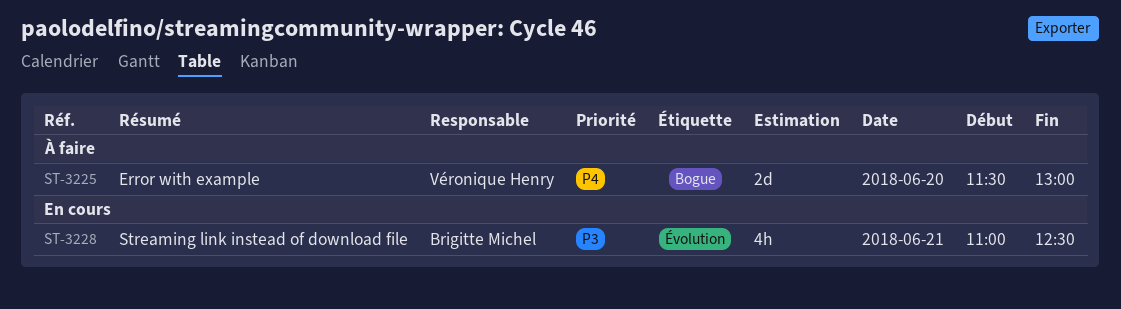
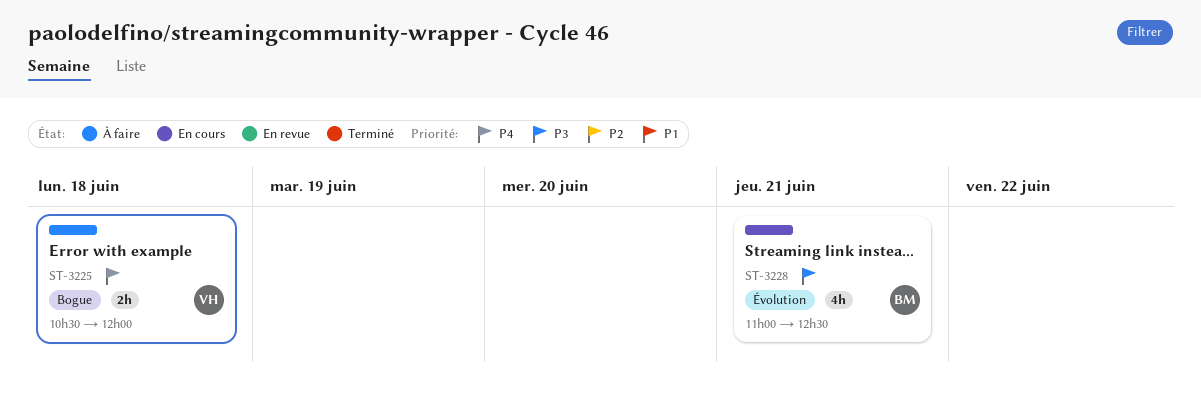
ST-3225, estimate: 2d -> 2h
ST-3225, day: Jun 20 -> Jun 18
ST-3225, begins: 11:30 -> 10:30
ST-3225, ends: 13:00 -> 12:00

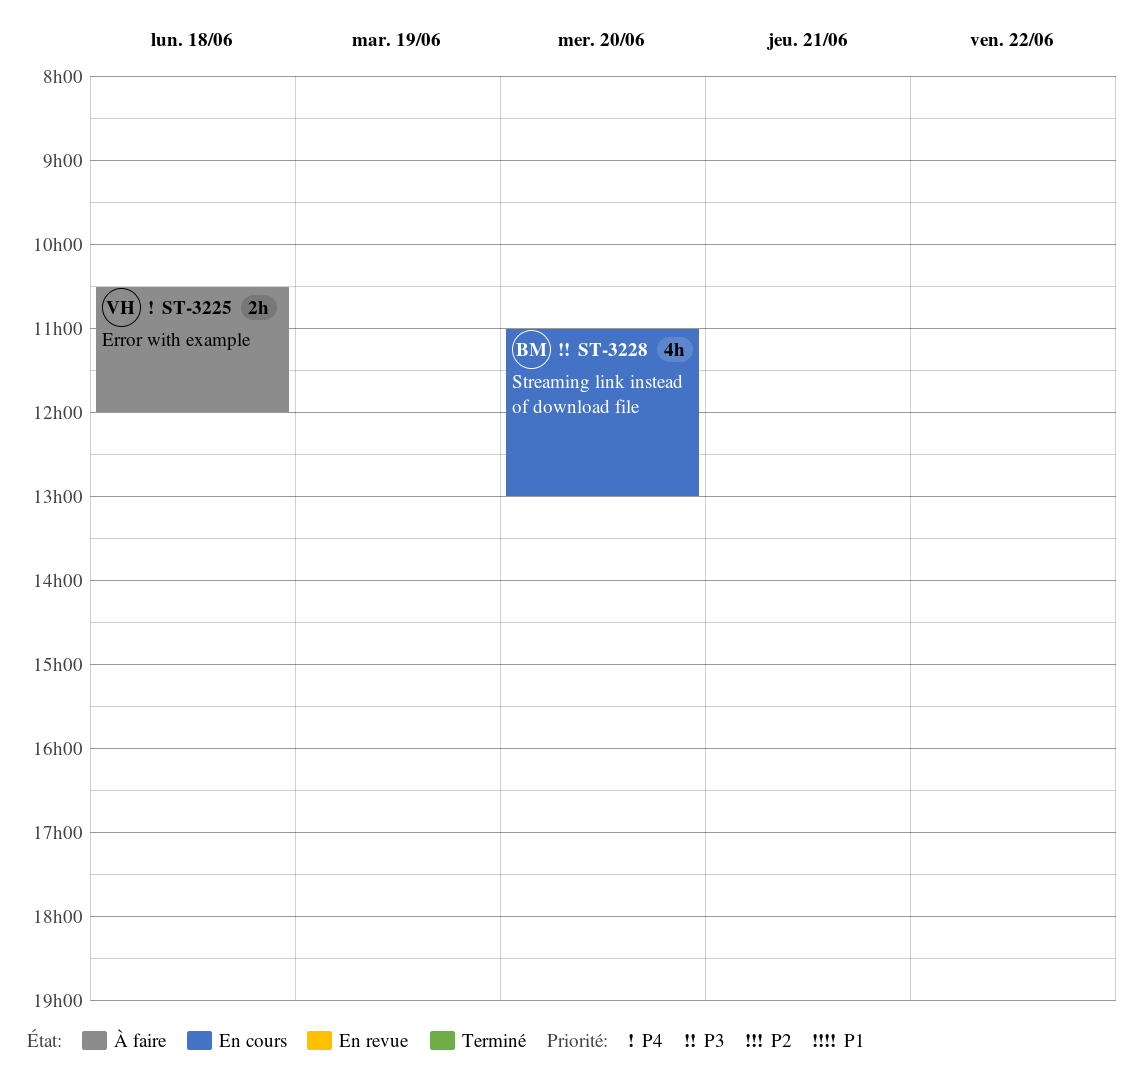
ST-3228, day: Jun 21 -> Jun 20
ST-3228, ends: 12:30 -> 13:00

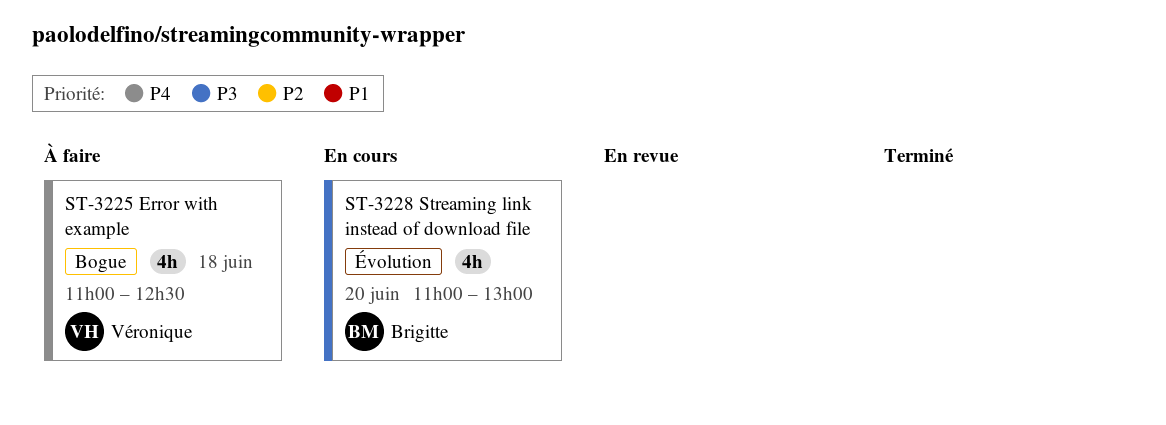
ST-3225, estimate: 2h -> 4h
ST-3225, begins: 10:30 -> 11:00
ST-3225, ends: 12:00 -> 12:30

